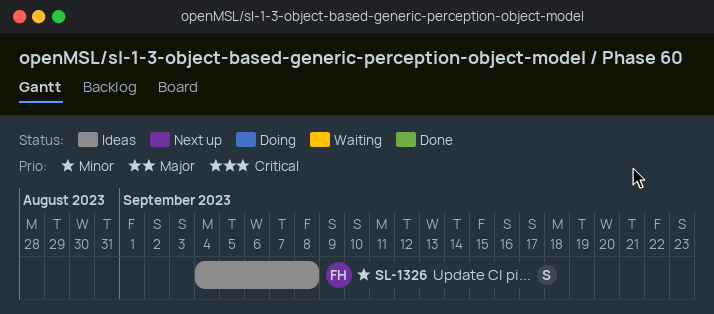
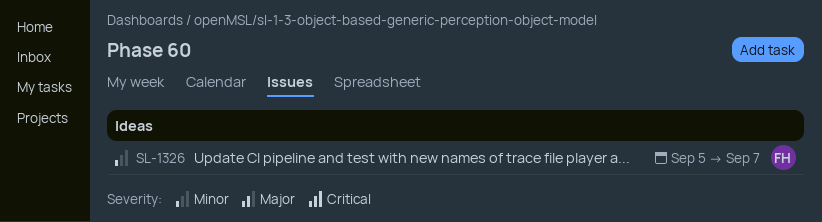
SL-1326, start: Sep 4 -> Sep 5
SL-1326, due: Sep 8 -> Sep 7

